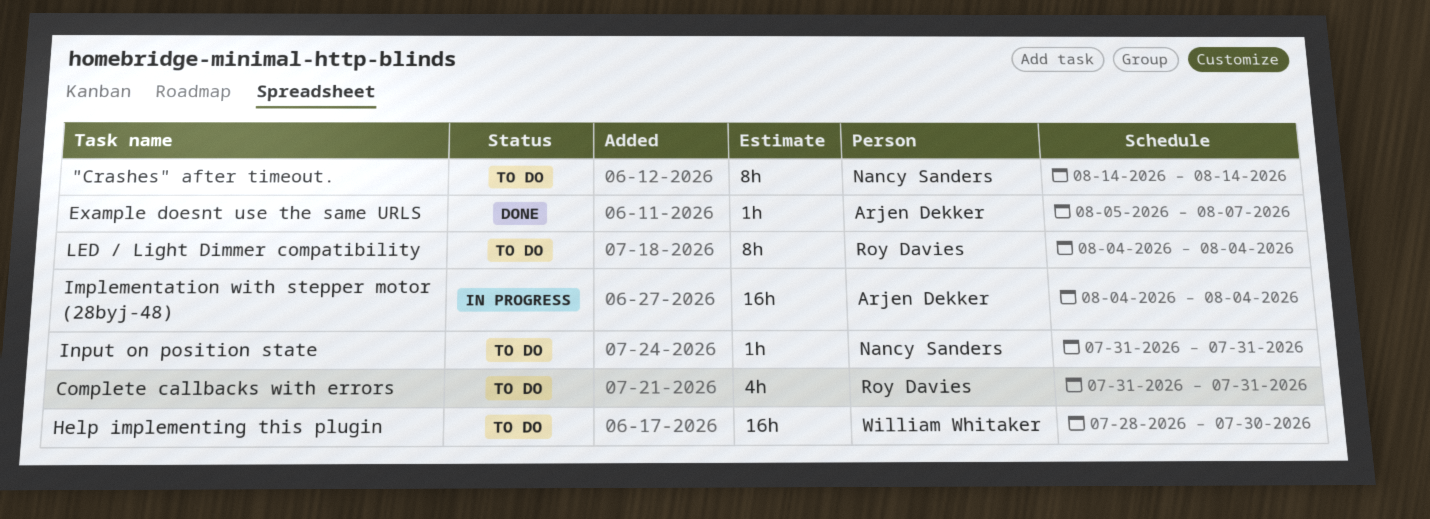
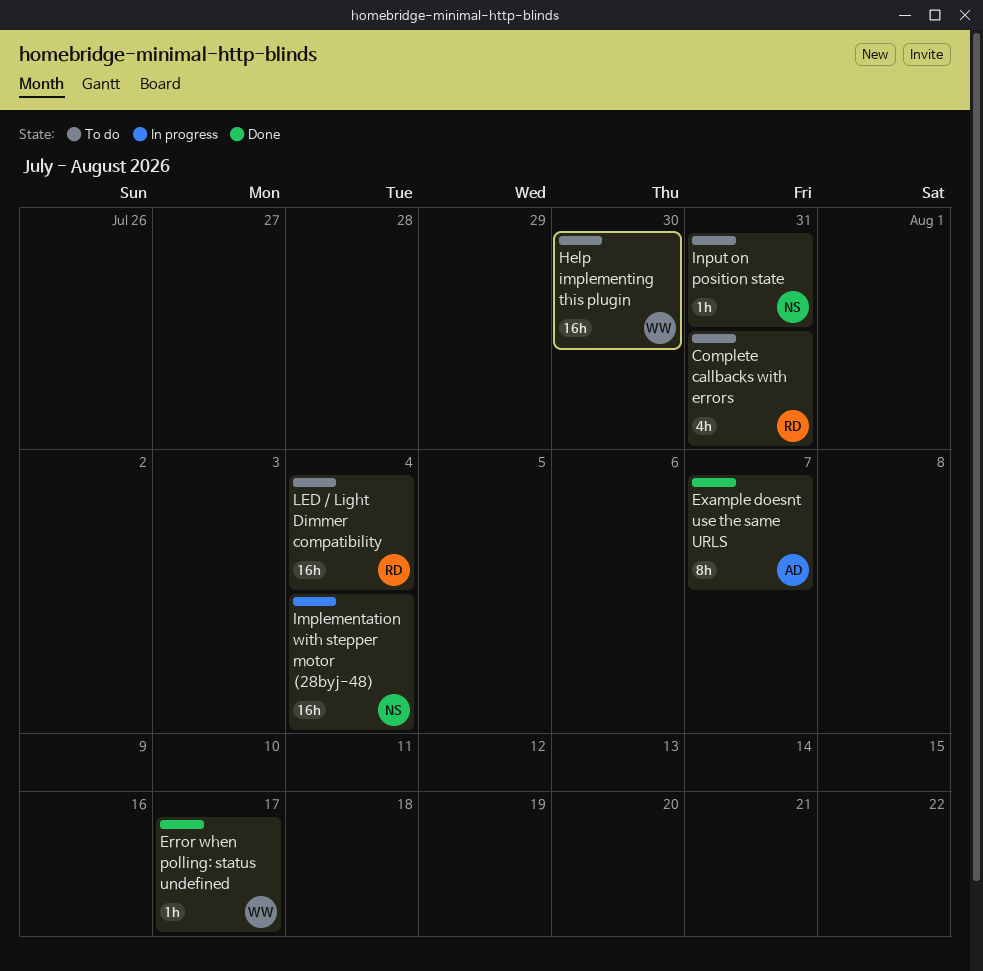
"Crashes" after timeout.: present -> none
Error when polling: status undefined: none -> present
Example doesnt use the same URLS, estimate: 1h -> 8h
Implementation with stepper motor (28byj-48), owner: Arjen Dekker -> Nancy Sanders
LED / Light Dimmer compatibility, estimate: 8h -> 16h

